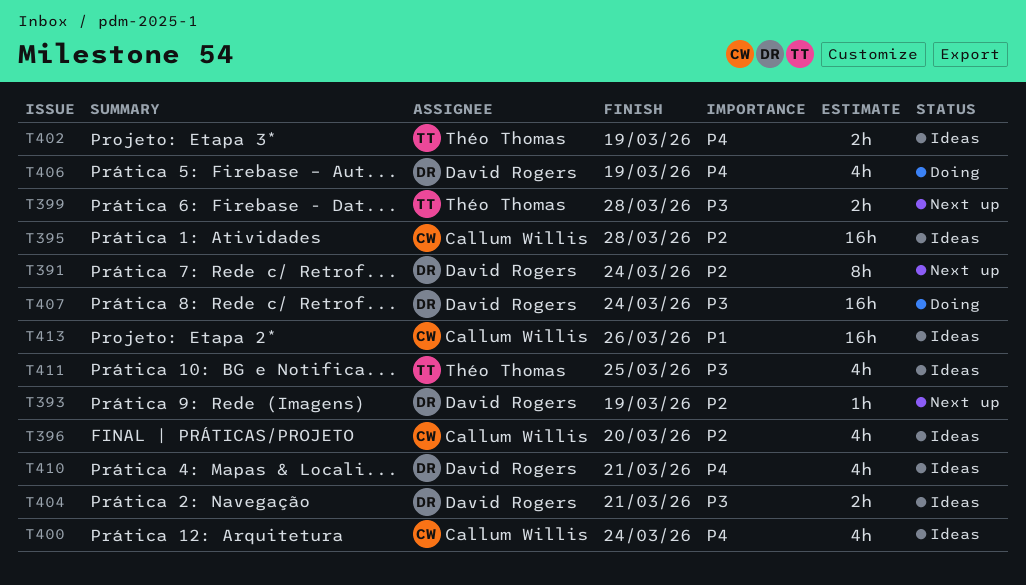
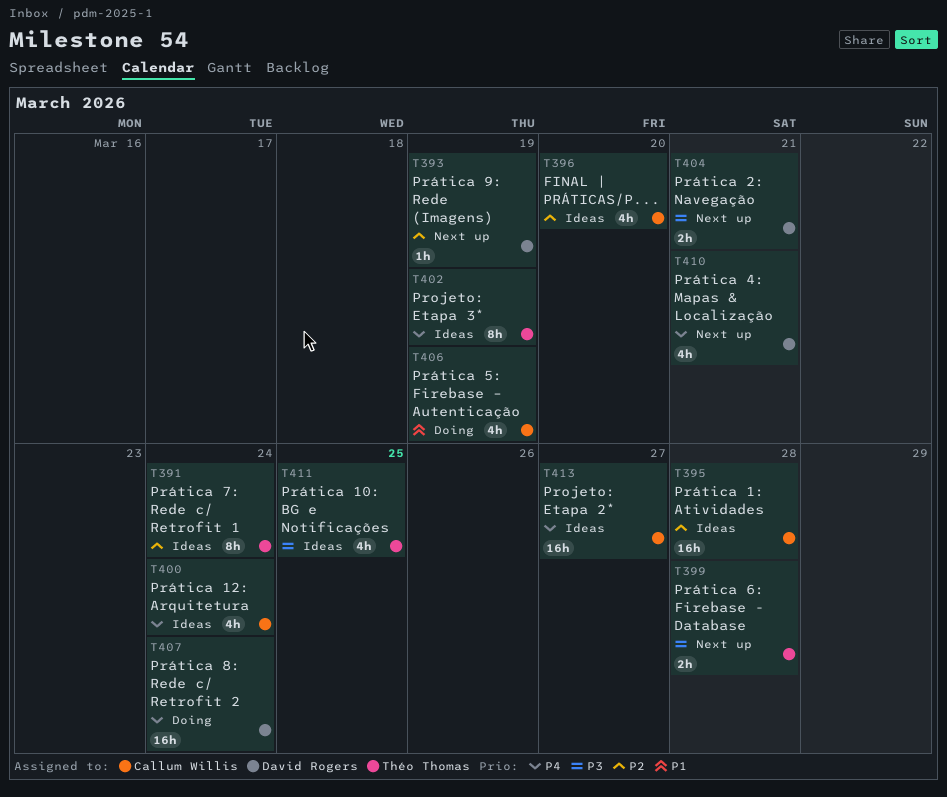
T391, status: Next up -> Ideas
T391, owner: David Rogers -> Théo Thomas
T402, estimate: 2h -> 8h
T404, status: Ideas -> Next up
T406, owner: David Rogers -> Callum Willis
T406, priority: P4 -> P1
T407, priority: P3 -> P4
T410, status: Ideas -> Next up
T413, priority: P1 -> P4
T413, due: Mar 26 -> Mar 27

